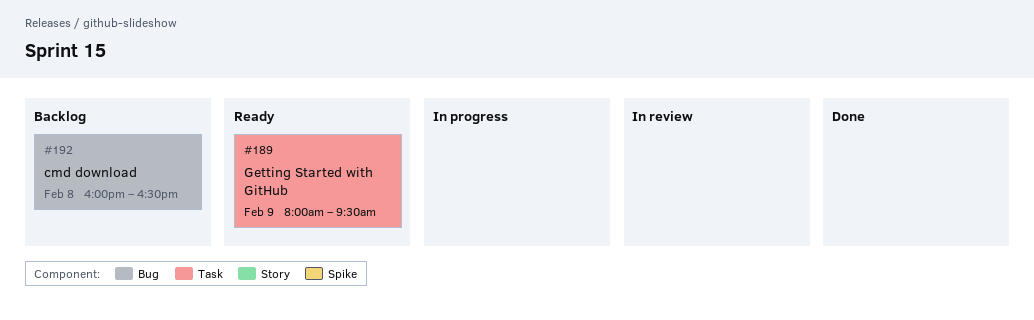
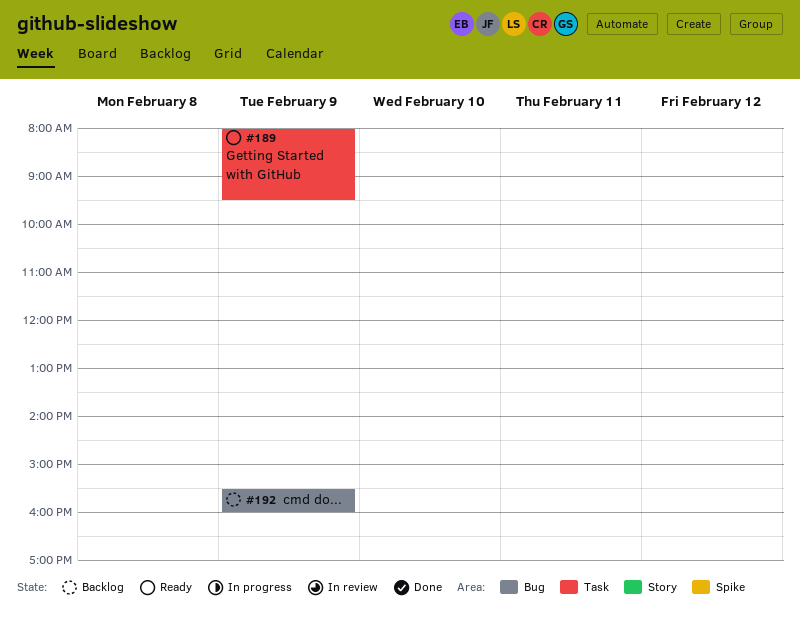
#192, day: Feb 8 -> Feb 9
#192, begins: 16:00 -> 15:30
#192, ends: 16:30 -> 16:00

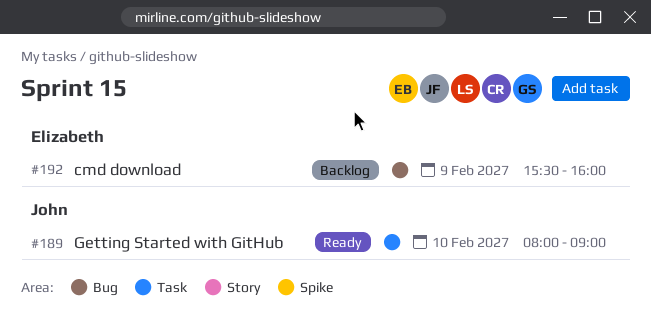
#189, day: Feb 9 -> Feb 10
#189, ends: 09:30 -> 09:00

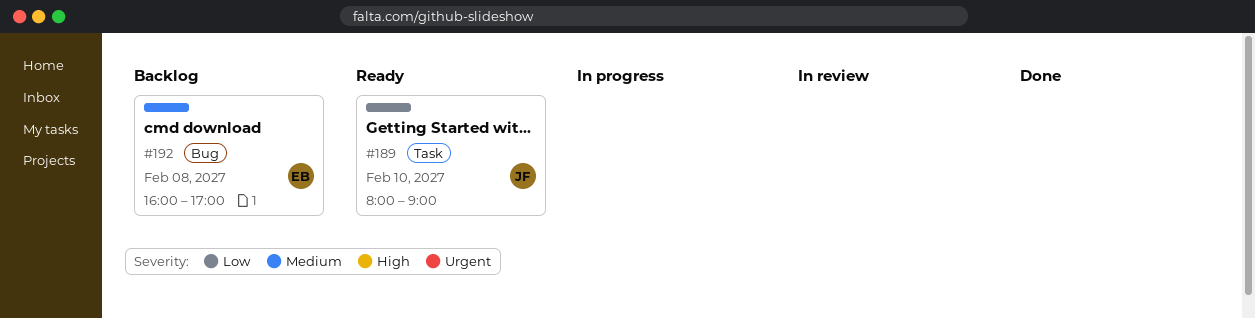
#192, day: Feb 9 -> Feb 8
#192, begins: 15:30 -> 16:00
#192, ends: 16:00 -> 17:00

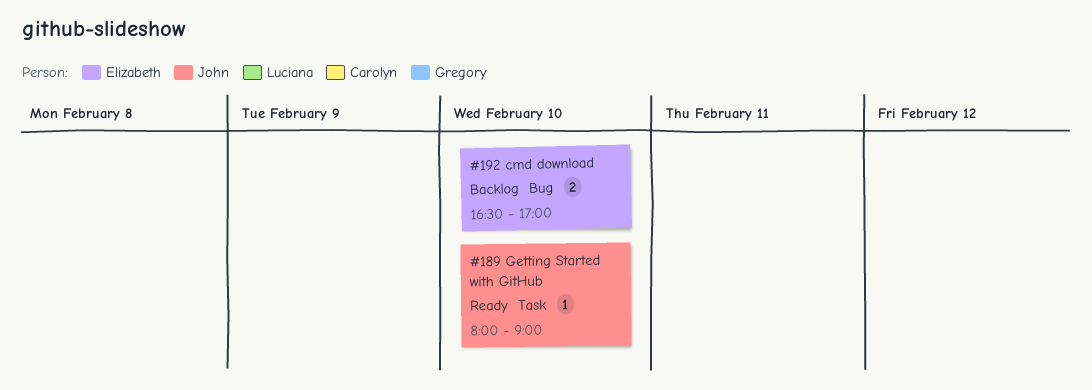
#192, day: Feb 8 -> Feb 10
#192, begins: 16:00 -> 16:30

